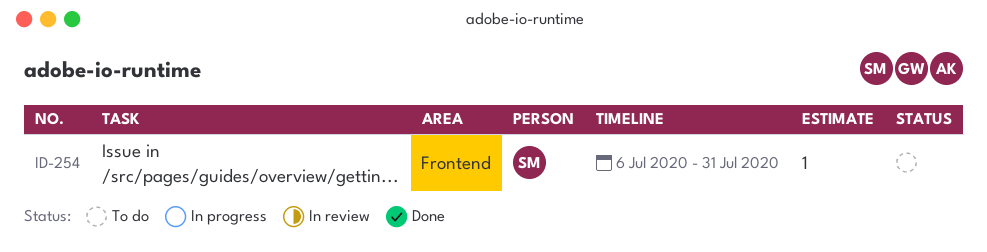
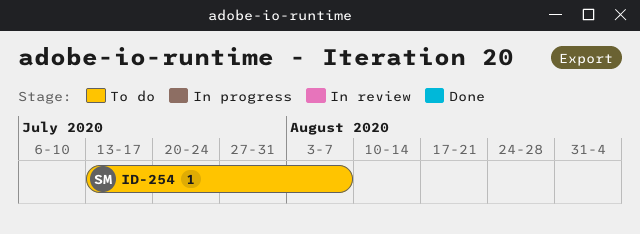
ID-254, start: Jul 6 -> Jul 13
ID-254, due: Jul 31 -> Aug 7

